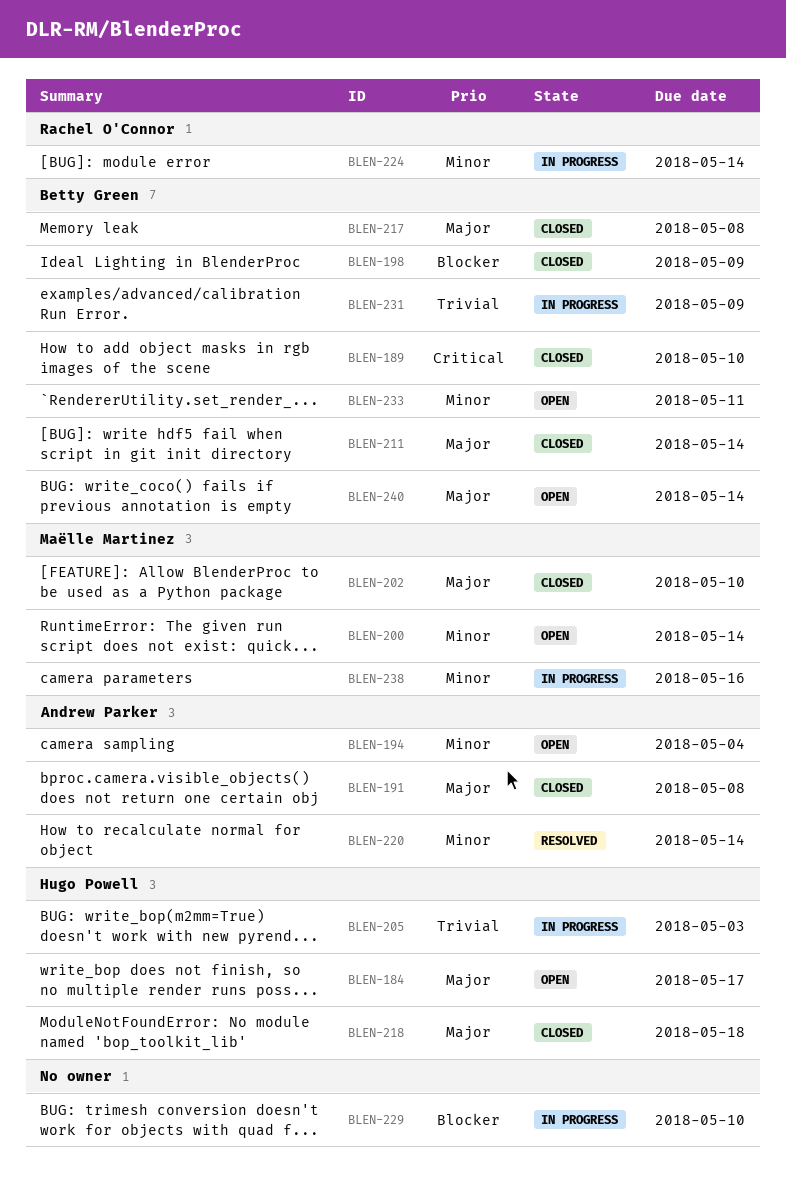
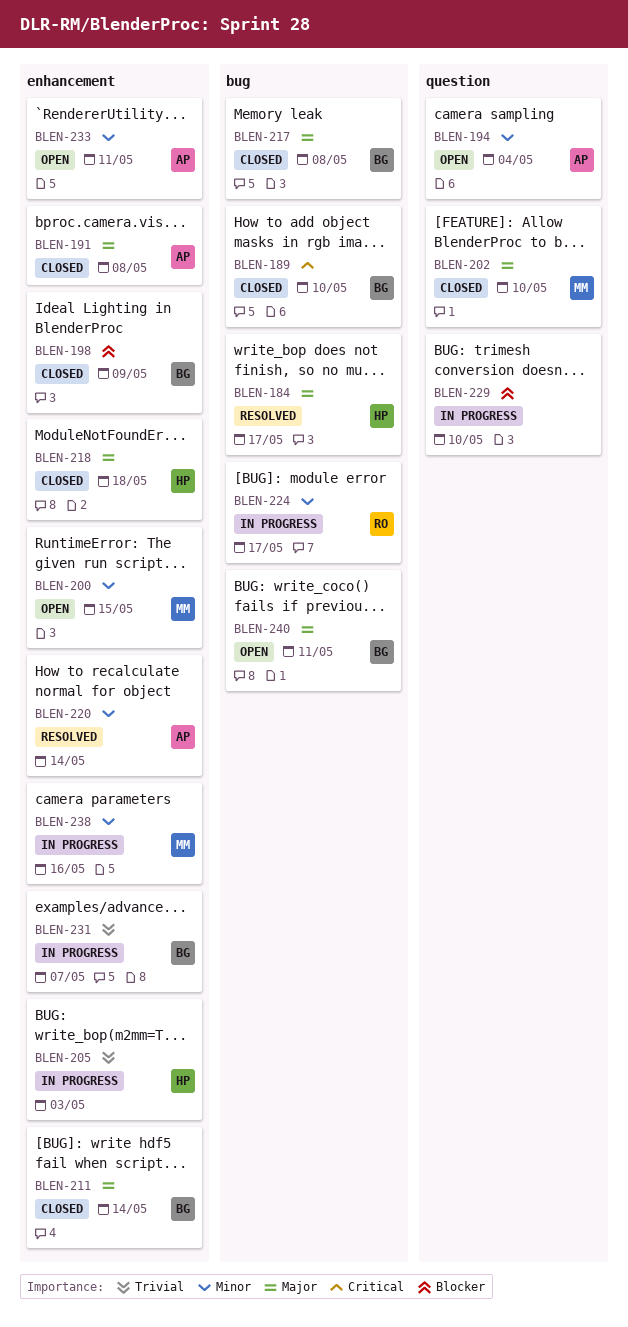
BLEN-184, status: Open -> Resolved
BLEN-200, due: May 14 -> May 15
BLEN-224, due: May 14 -> May 17
BLEN-231, due: May 9 -> May 7
BLEN-233, owner: Betty Green -> Andrew Parker
BLEN-240, due: May 14 -> May 11

